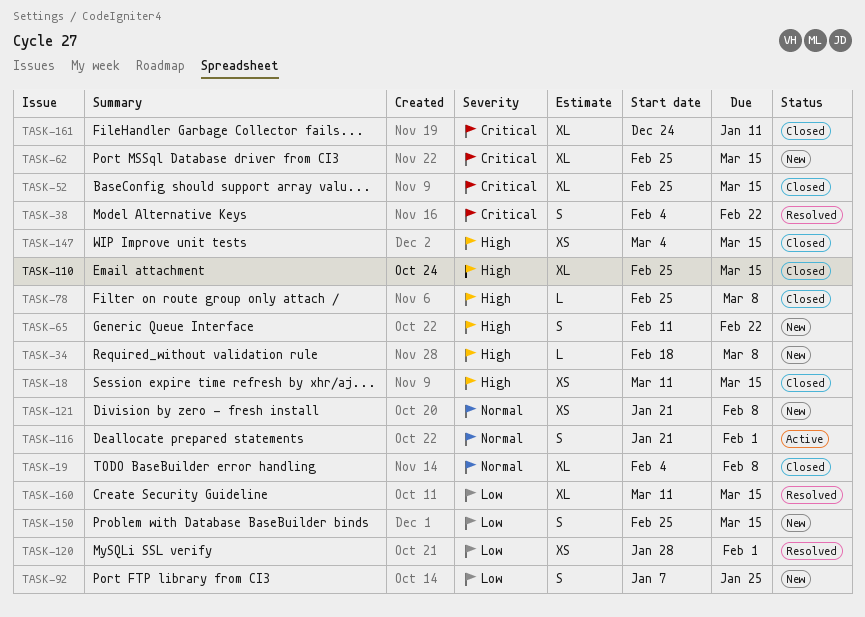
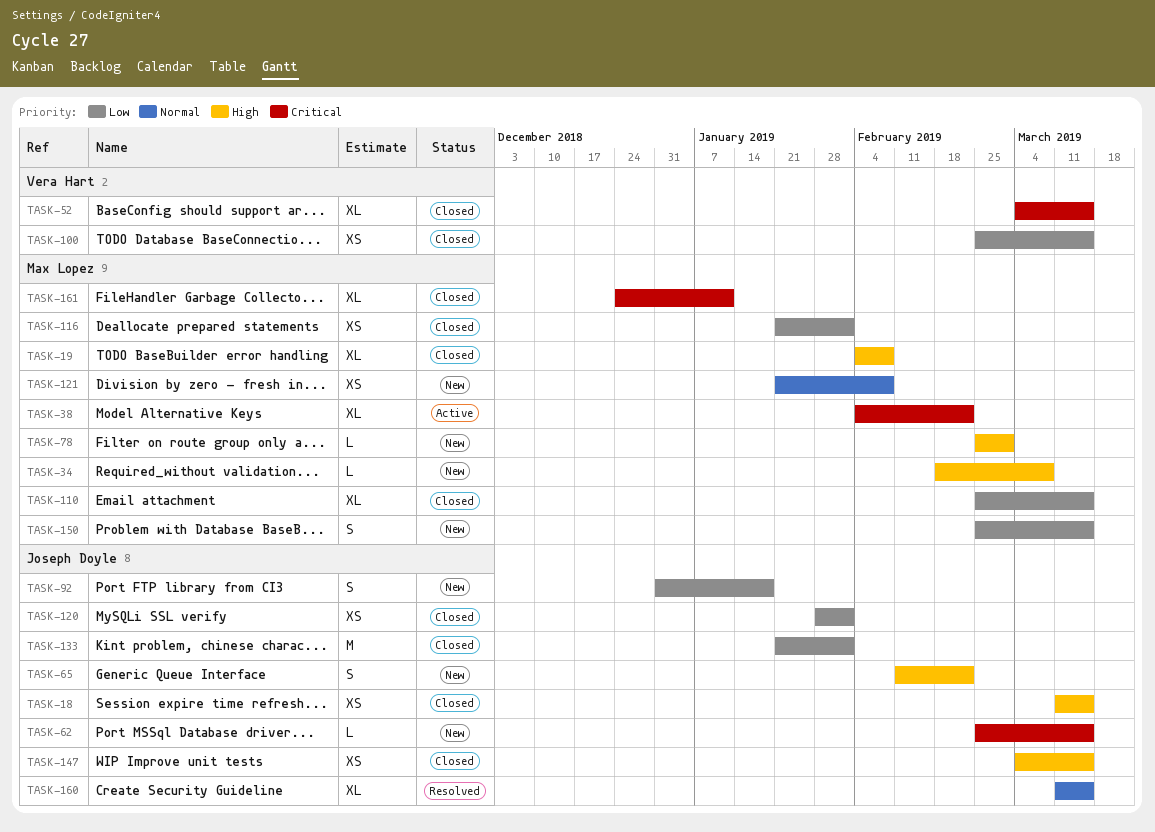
TASK-19, priority: Normal -> High
TASK-38, status: Resolved -> Active
TASK-38, estimate: S -> XL
TASK-52, start: Feb 25 -> Mar 4
TASK-62, estimate: XL -> L
TASK-78, status: Closed -> New
TASK-78, due: Mar 8 -> Mar 1
TASK-92, start: Jan 7 -> Dec 31
TASK-92, due: Jan 25 -> Jan 18
TASK-100: none -> present
TASK-110, priority: High -> Low
TASK-116, status: Active -> Closed
TASK-116, priority: Normal -> Low
TASK-116, estimate: S -> XS
TASK-120, status: Resolved -> Closed
TASK-133: none -> present
TASK-160, priority: Low -> Normal

